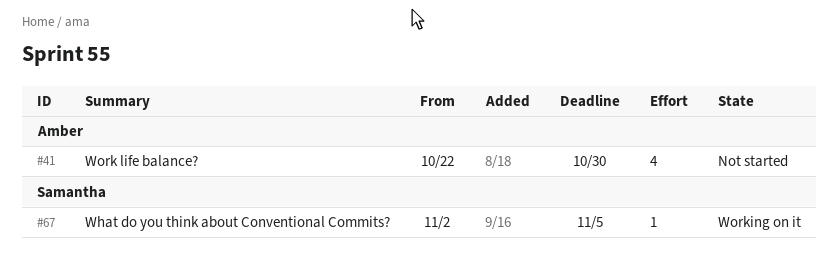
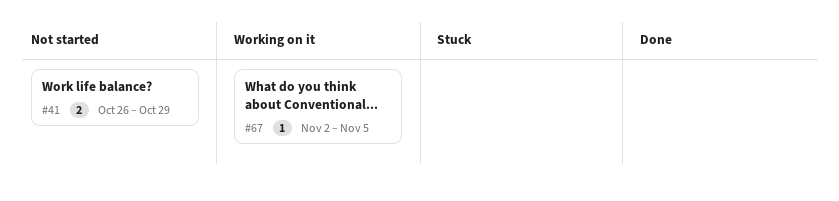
#41, estimate: 4 -> 2
#41, start: Oct 22 -> Oct 26
#41, due: Oct 30 -> Oct 29

